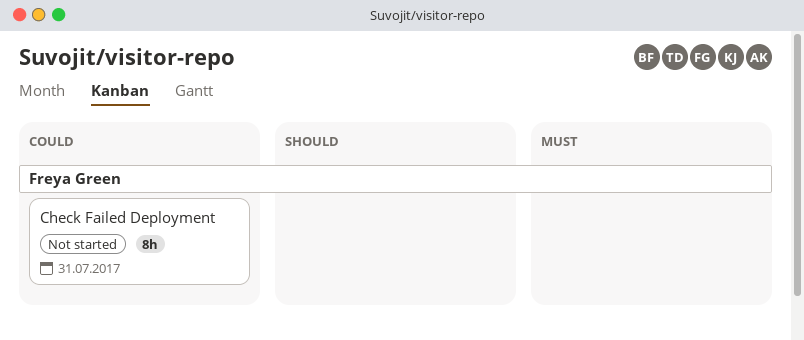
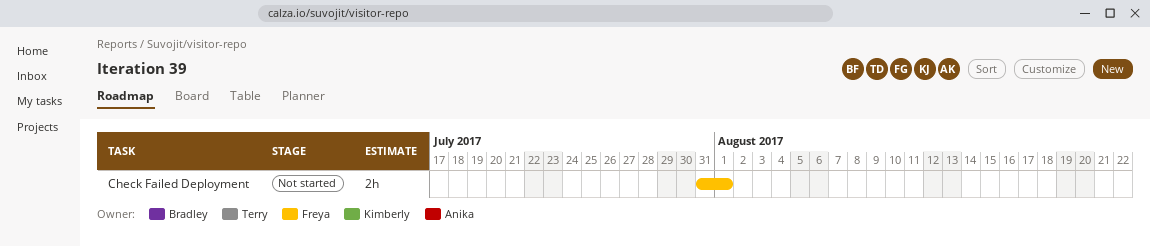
Check Failed Deployment, estimate: 8h -> 2h
Check Failed Deployment, due: Jul 31 -> Aug 1

